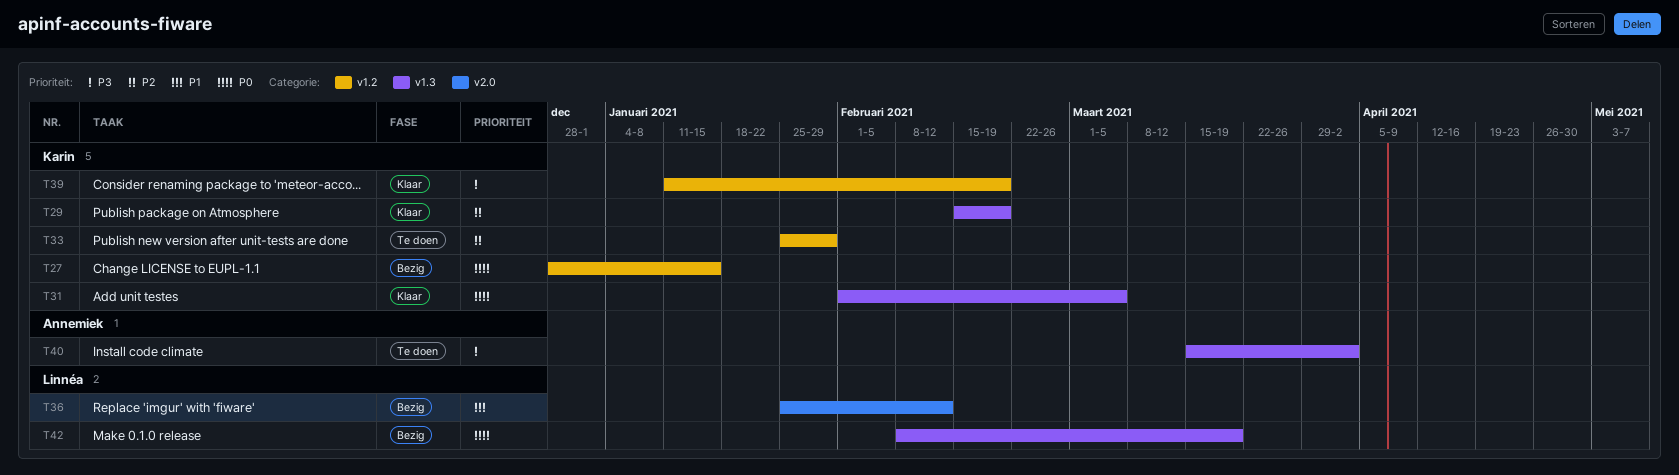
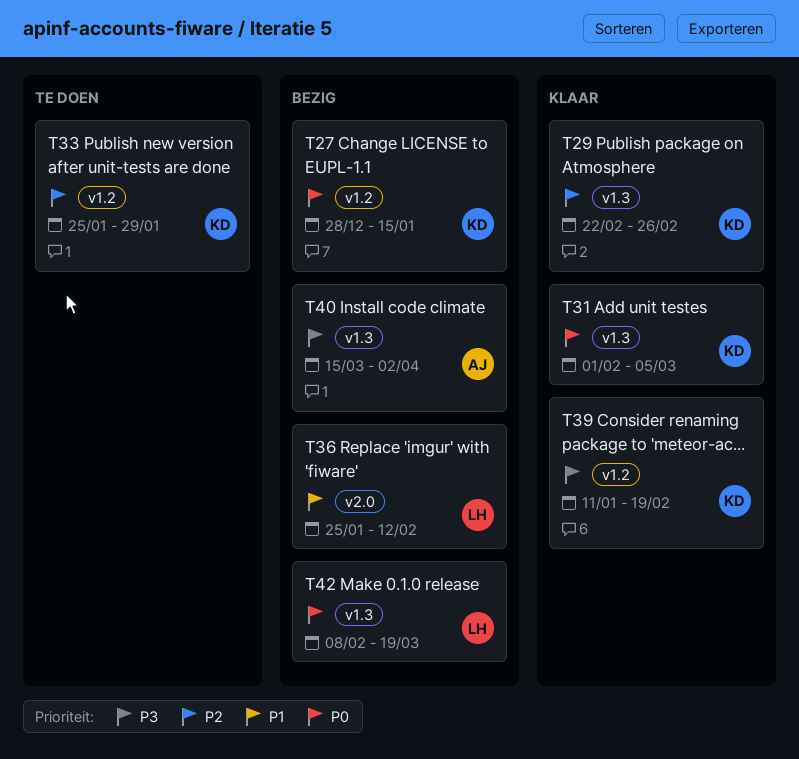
T29, start: Feb 15 -> Feb 22
T29, due: Feb 19 -> Feb 26
T40, status: Te doen -> Bezig

